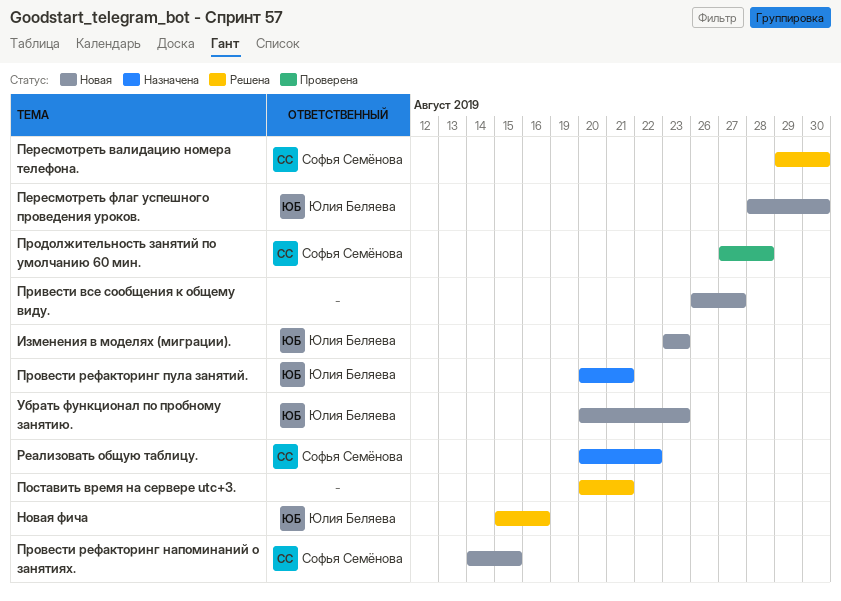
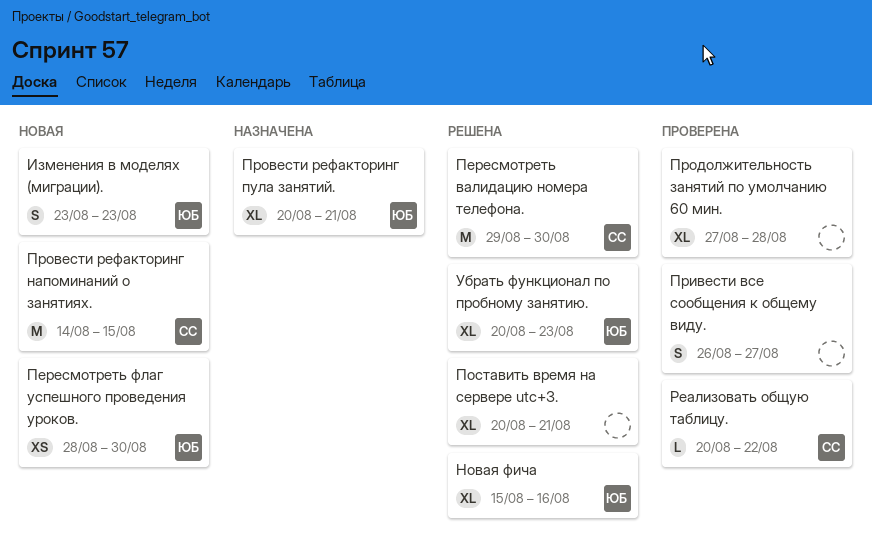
Привести все сообщения к общему виду., status: Новая -> Проверена
Продолжительность занятий по умолчанию 60 мин., owner: Софья Семёнова -> none
Реализовать общую таблицу., status: Назначена -> Проверена
Убрать функционал по пробному занятию., status: Новая -> Решена

